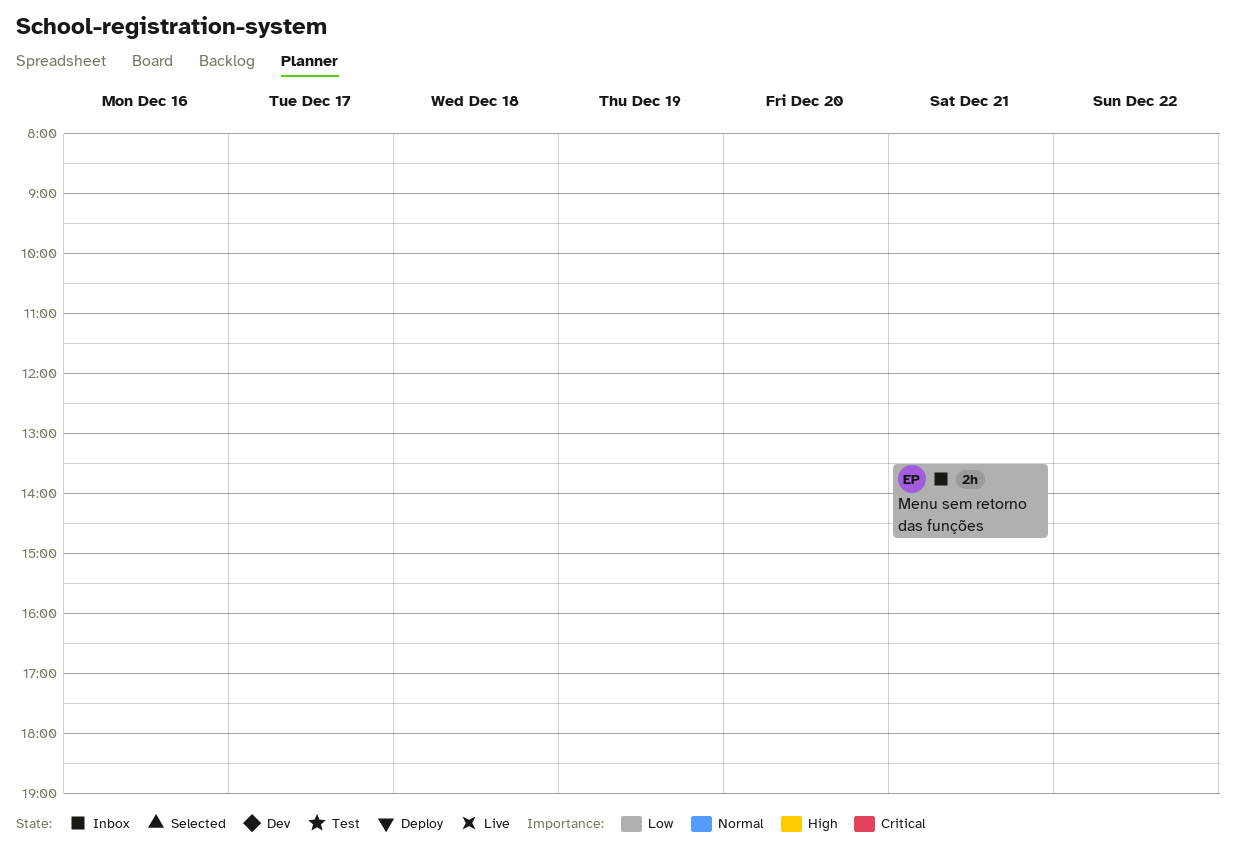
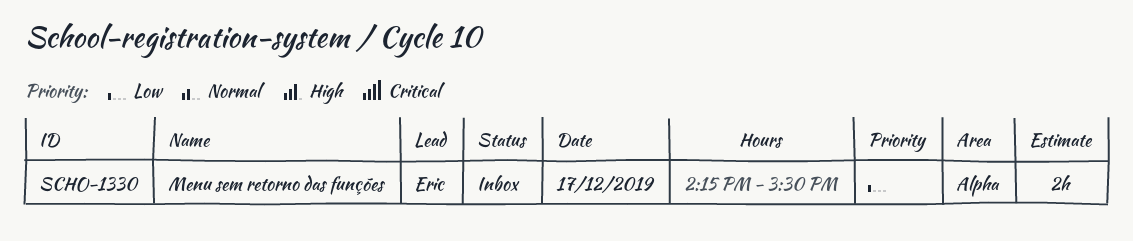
Menu sem retorno das funções, day: Dec 21 -> Dec 17
Menu sem retorno das funções, begins: 13:30 -> 14:15
Menu sem retorno das funções, ends: 14:45 -> 15:30

